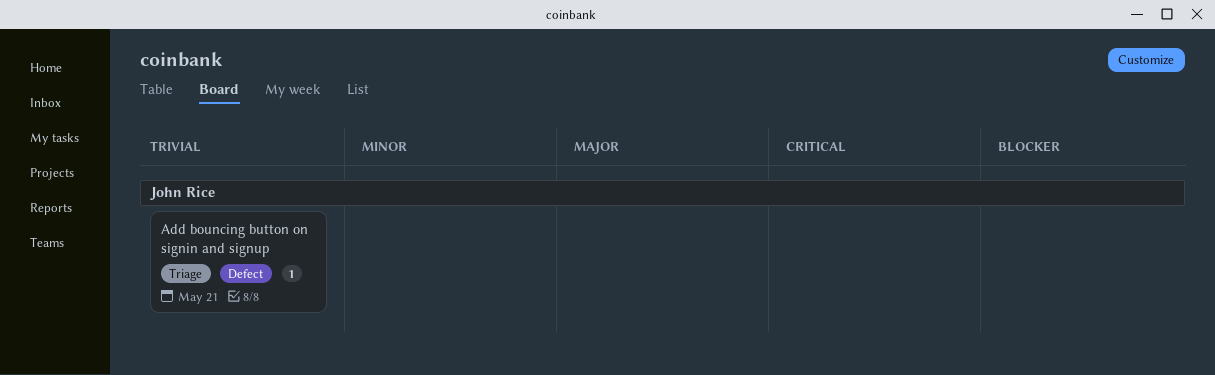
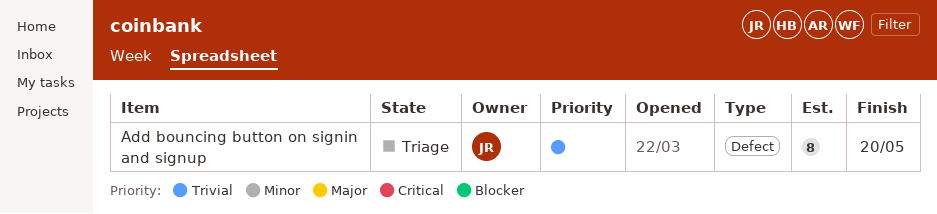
Add bouncing button on signin and signup, estimate: 1 -> 8
Add bouncing button on signin and signup, due: May 21 -> May 20

